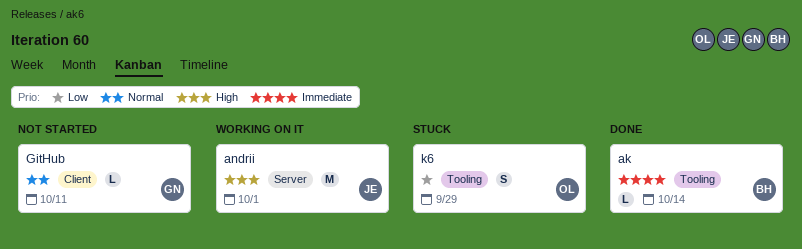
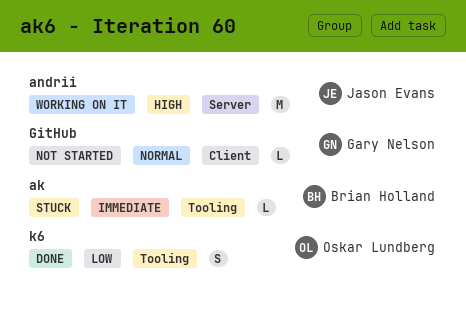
ak, status: Done -> Stuck
k6, status: Stuck -> Done

